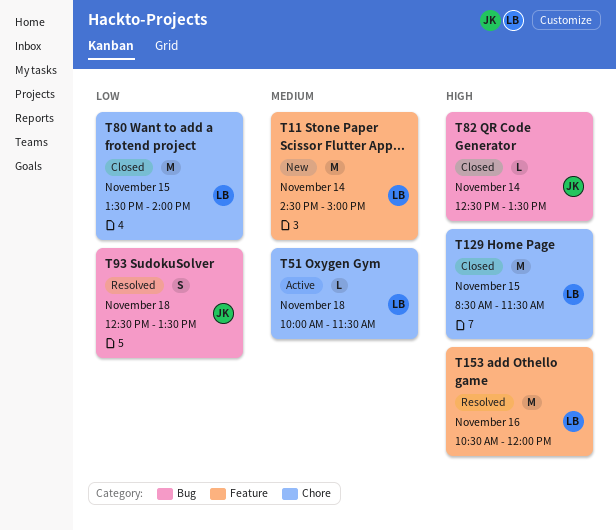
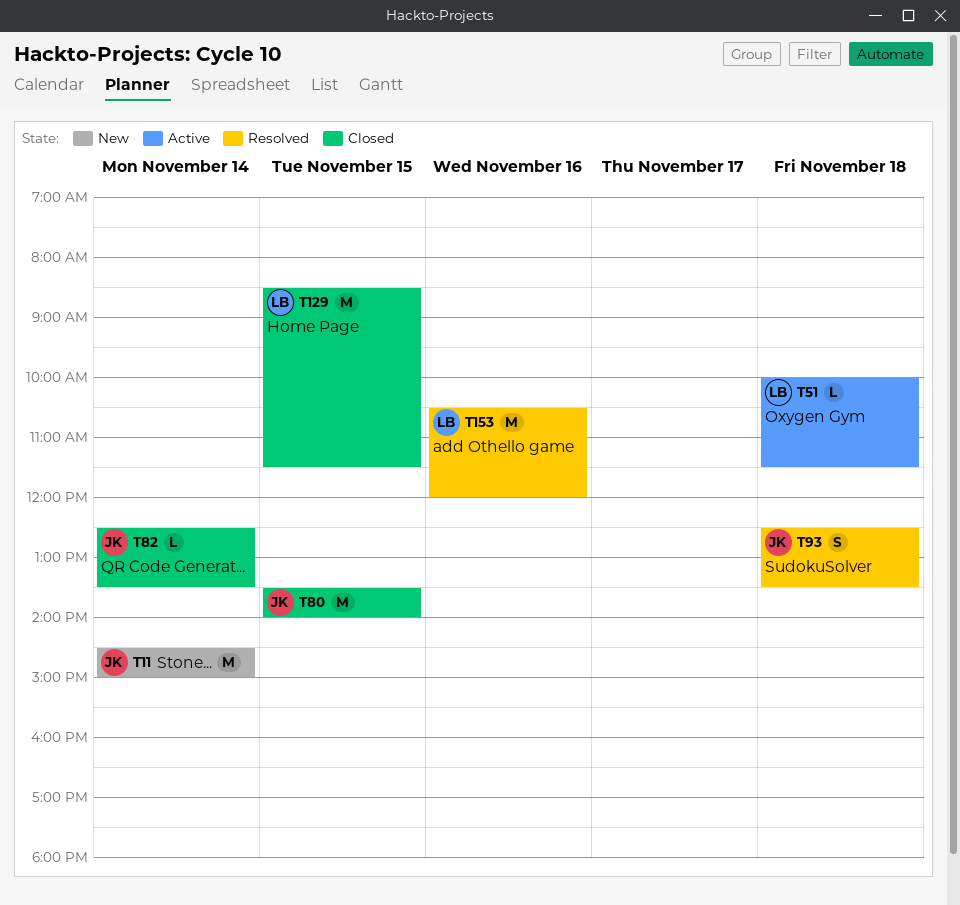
T11, owner: LB -> JK
T80, owner: LB -> JK

